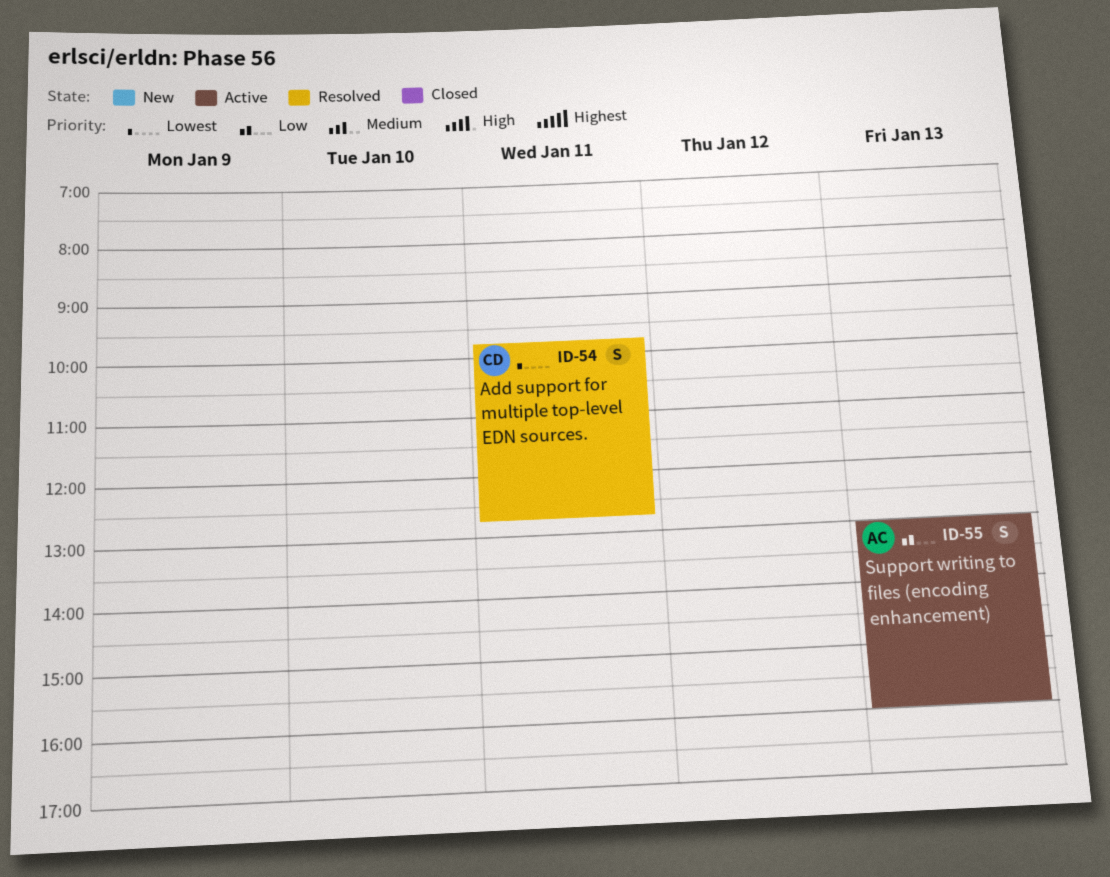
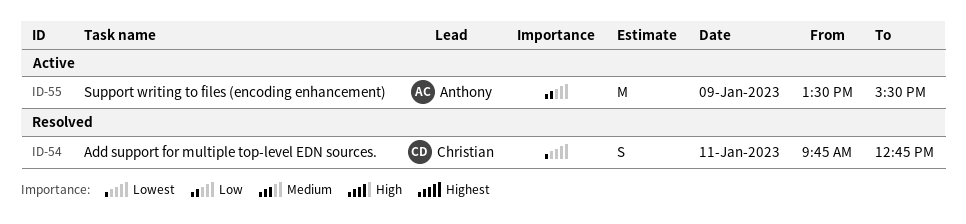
ID-55, estimate: S -> M
ID-55, day: Jan 13 -> Jan 9
ID-55, begins: 13:00 -> 13:30
ID-55, ends: 16:00 -> 15:30

